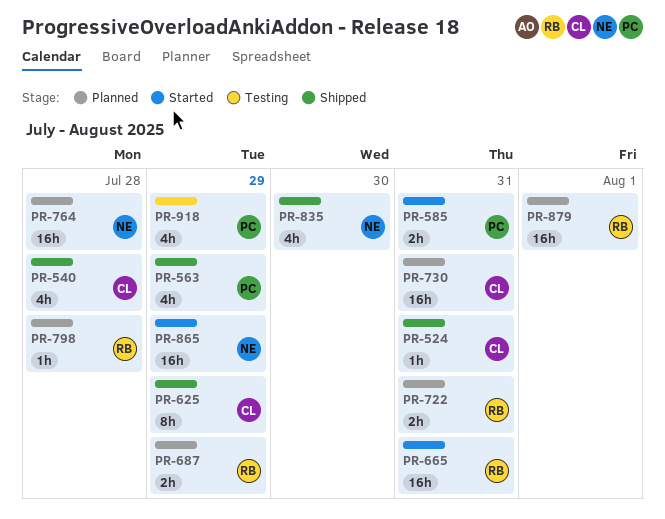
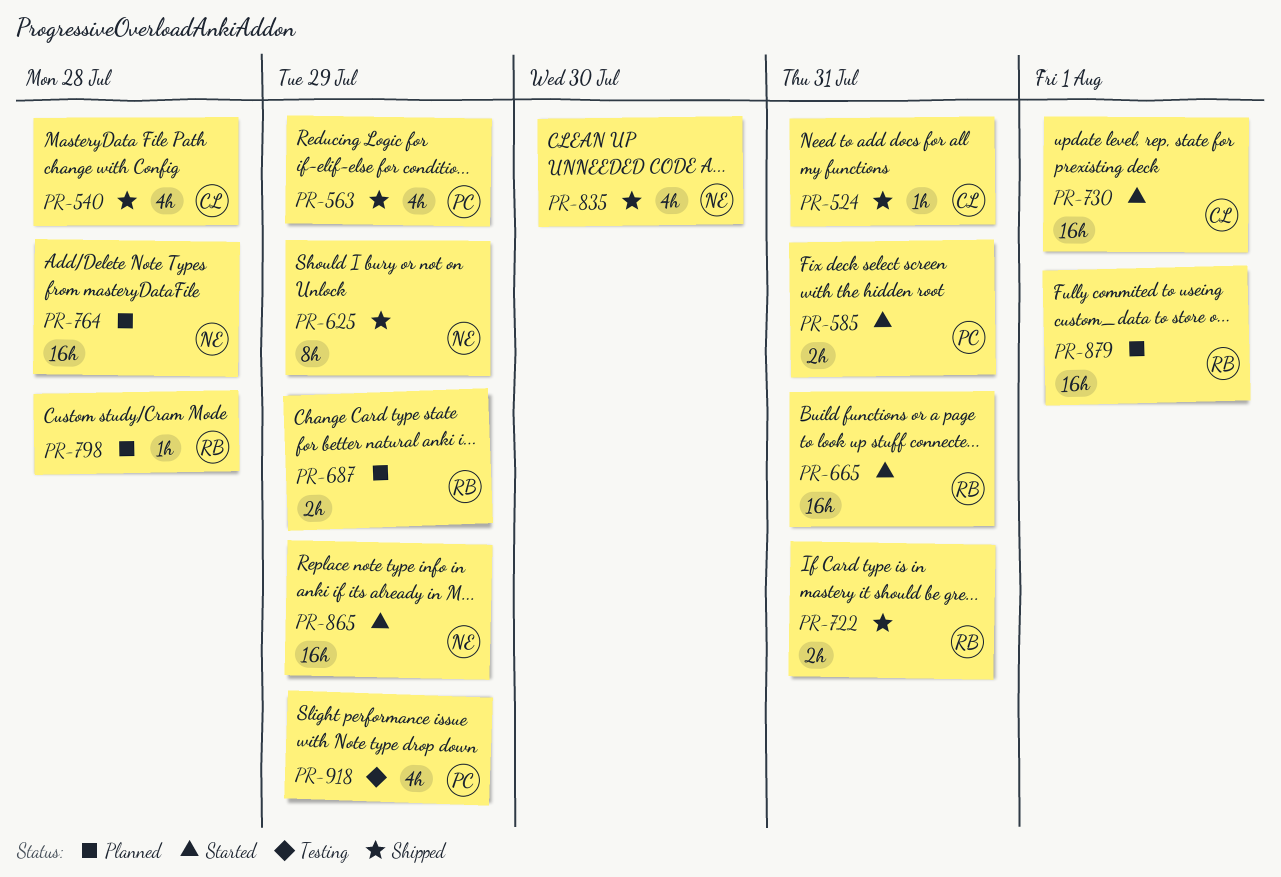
PR-625, owner: CL -> NE
PR-722, status: Planned -> Shipped
PR-730, status: Planned -> Started
PR-730, due: Jul 31 -> Aug 1

